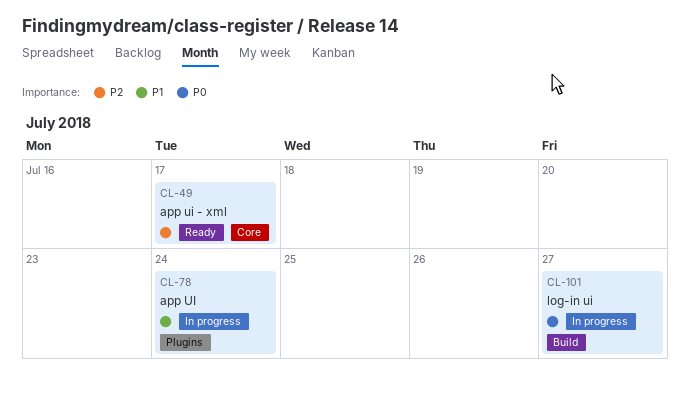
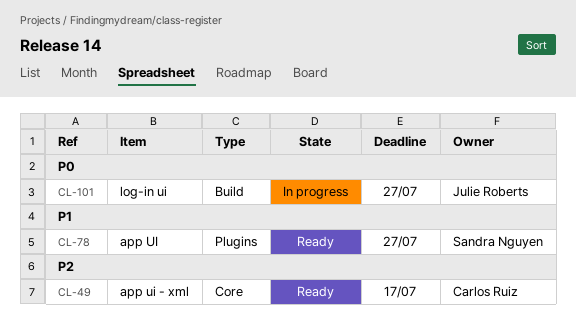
CL-78, status: In progress -> Ready
CL-78, due: Jul 24 -> Jul 27

